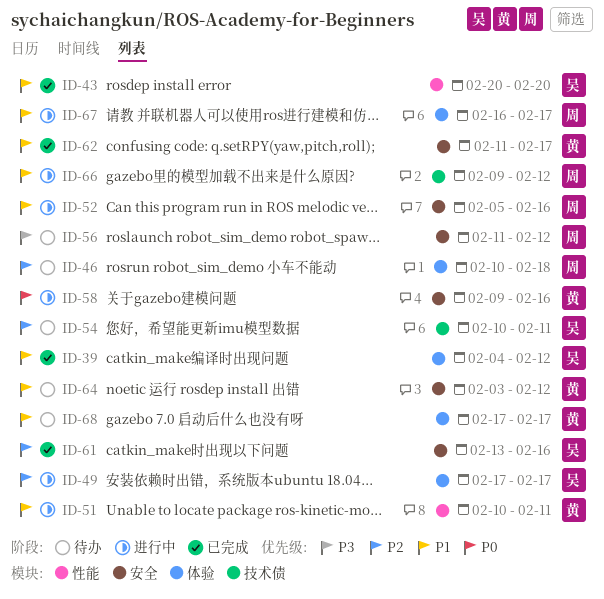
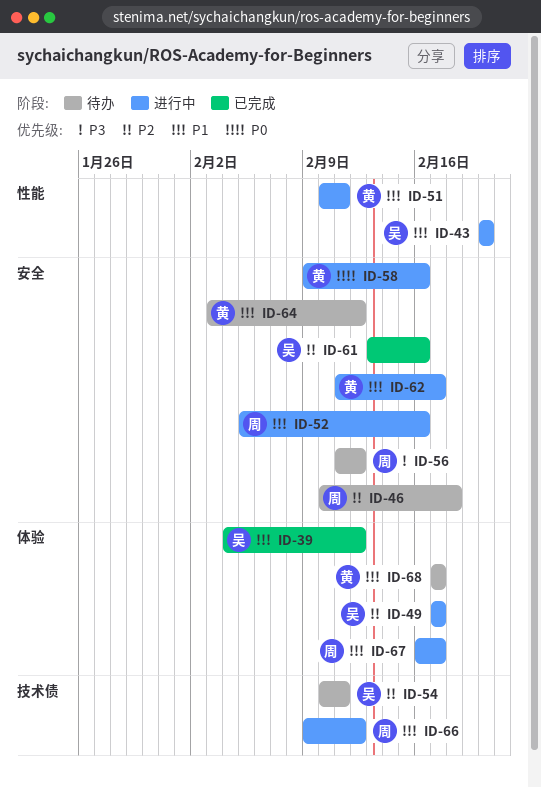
ID-43, status: 已完成 -> 进行中
ID-46, label: 体验 -> 安全
ID-62, status: 已完成 -> 进行中

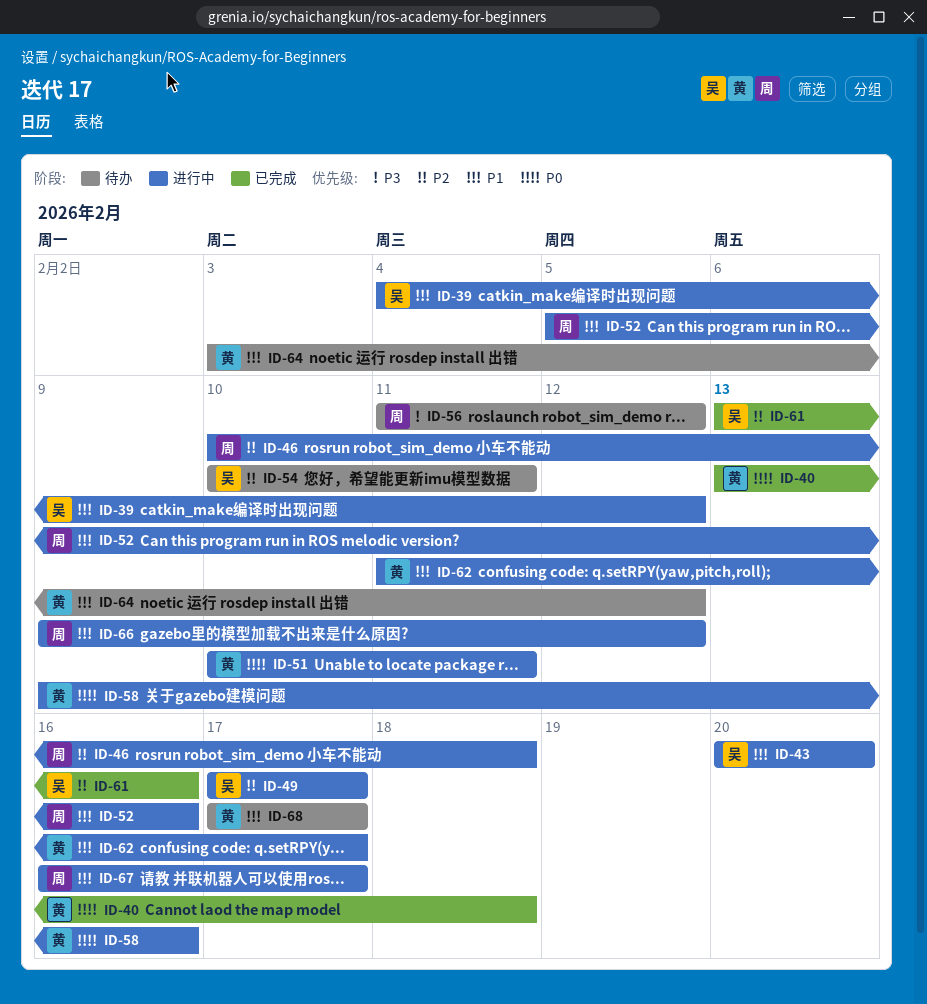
ID-39, status: 已完成 -> 进行中
ID-40: none -> present
ID-46, status: 待办 -> 进行中
ID-51, priority: P1 -> P0

